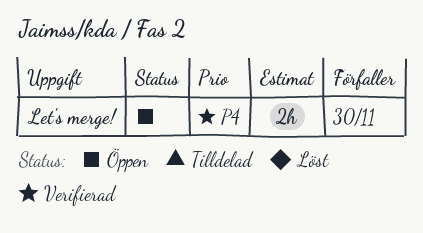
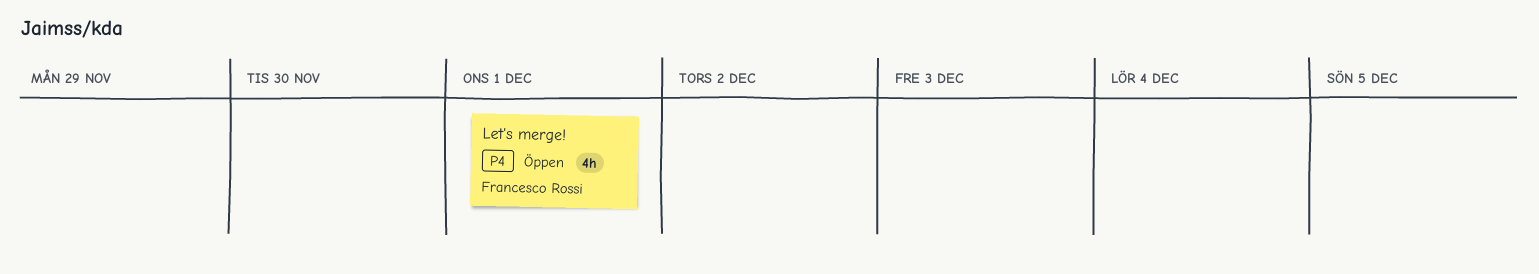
Let's merge!, estimate: 2h -> 4h
Let's merge!, due: Nov 30 -> Dec 1

